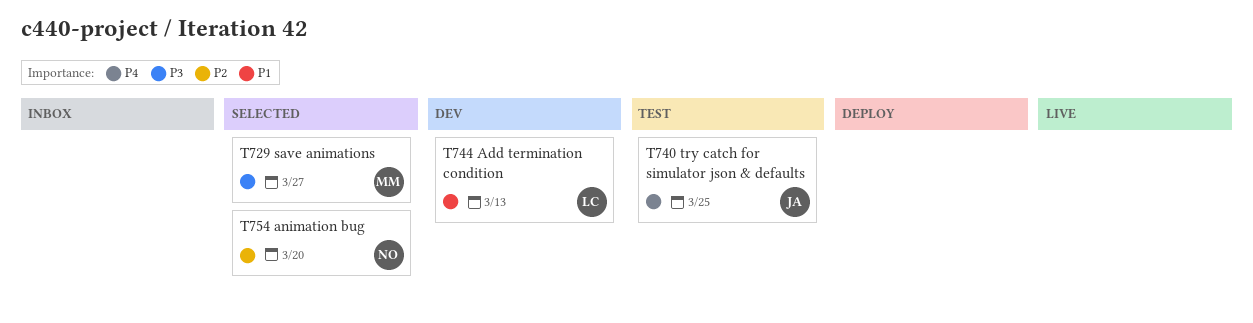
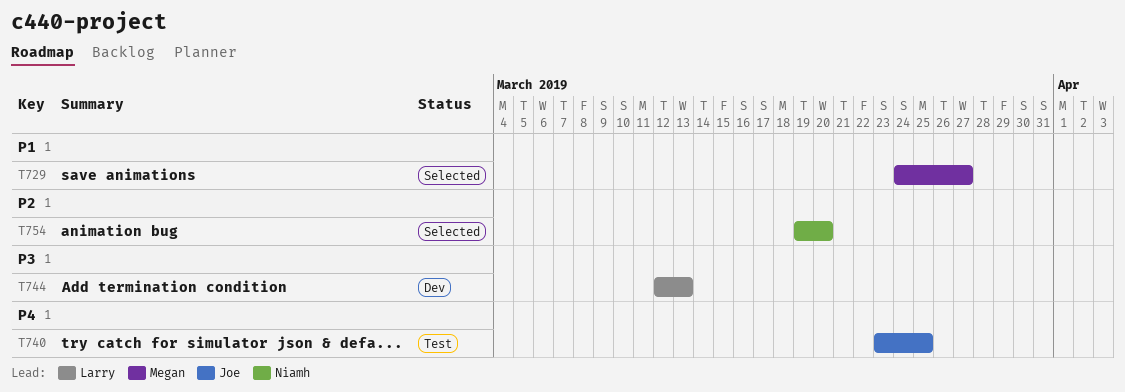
T729, priority: P3 -> P1
T744, priority: P1 -> P3

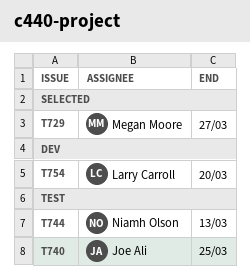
T744, status: Dev -> Test
T744, owner: Larry Carroll -> Niamh Olson
T754, status: Selected -> Dev
T754, owner: Niamh Olson -> Larry Carroll

